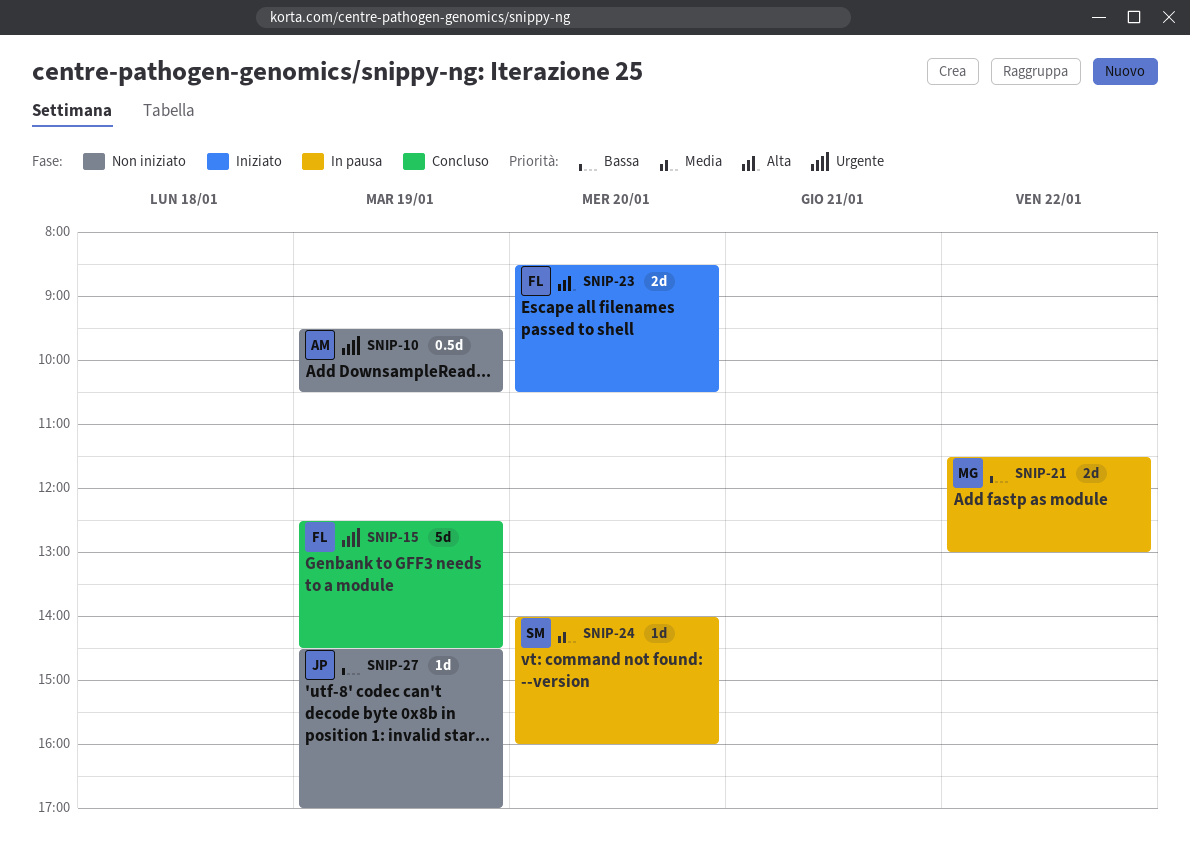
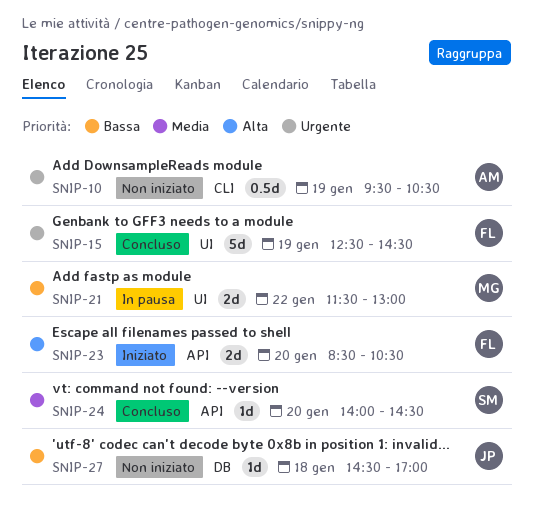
SNIP-24, status: In pausa -> Concluso
SNIP-24, ends: 16:00 -> 14:30
SNIP-27, day: Jan 19 -> Jan 18

